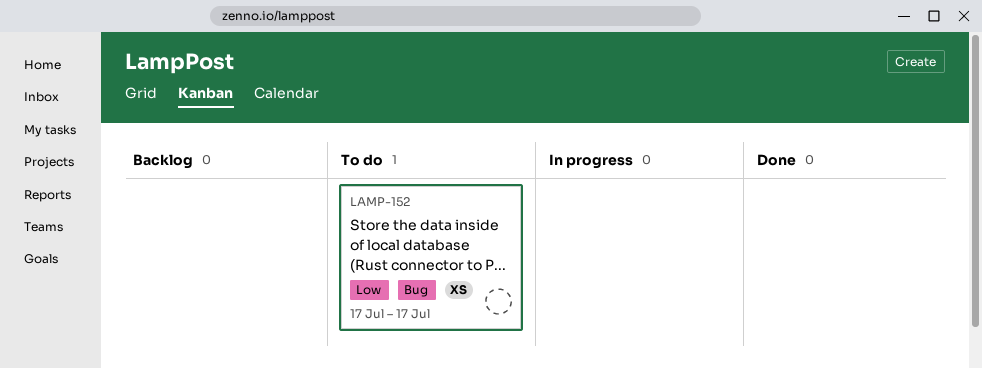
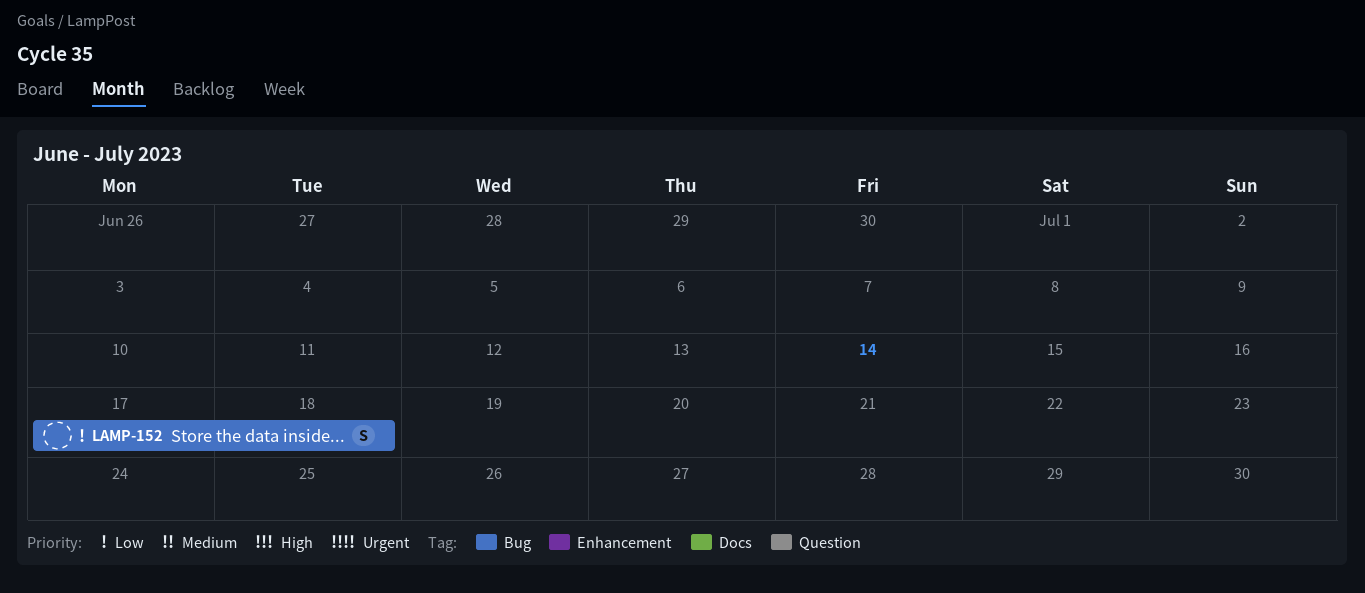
LAMP-152, estimate: XS -> S
LAMP-152, due: Jul 17 -> Jul 18

